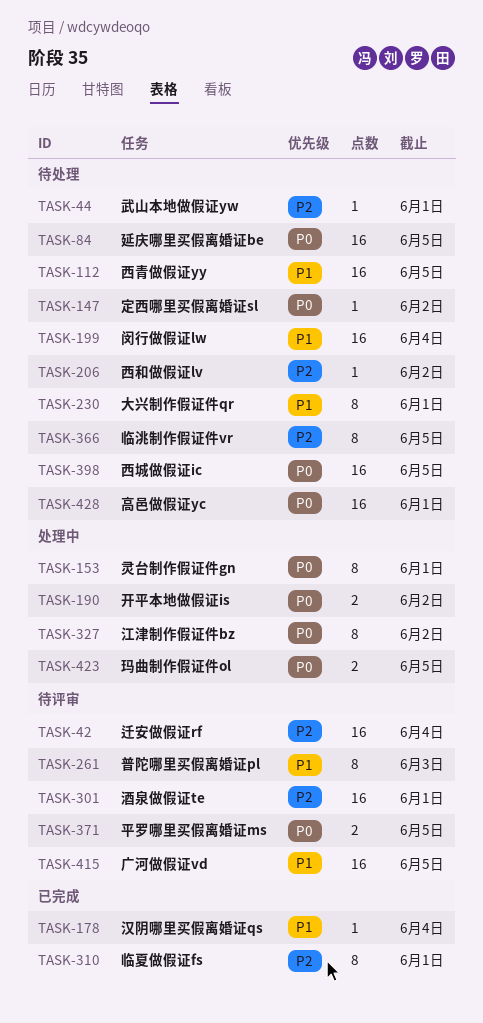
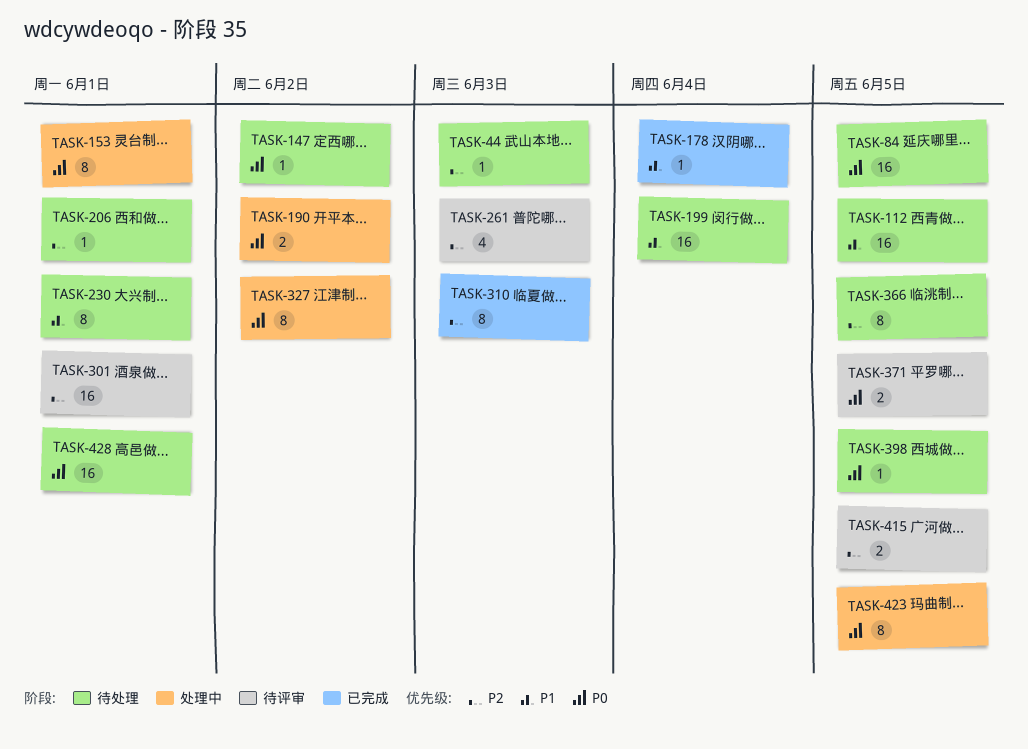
TASK-42: present -> none
TASK-44, due: Jun 1 -> Jun 3
TASK-206, due: Jun 2 -> Jun 1
TASK-261, priority: P1 -> P2
TASK-261, estimate: 8 -> 4
TASK-310, due: Jun 1 -> Jun 3
TASK-398, estimate: 16 -> 1
TASK-415, priority: P1 -> P2
TASK-415, estimate: 16 -> 2
TASK-423, estimate: 2 -> 8

